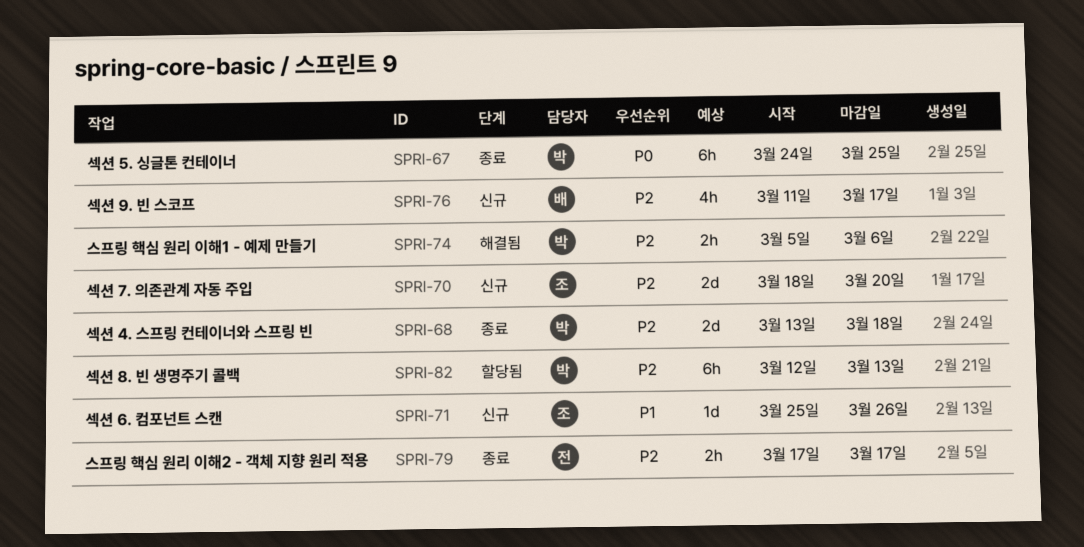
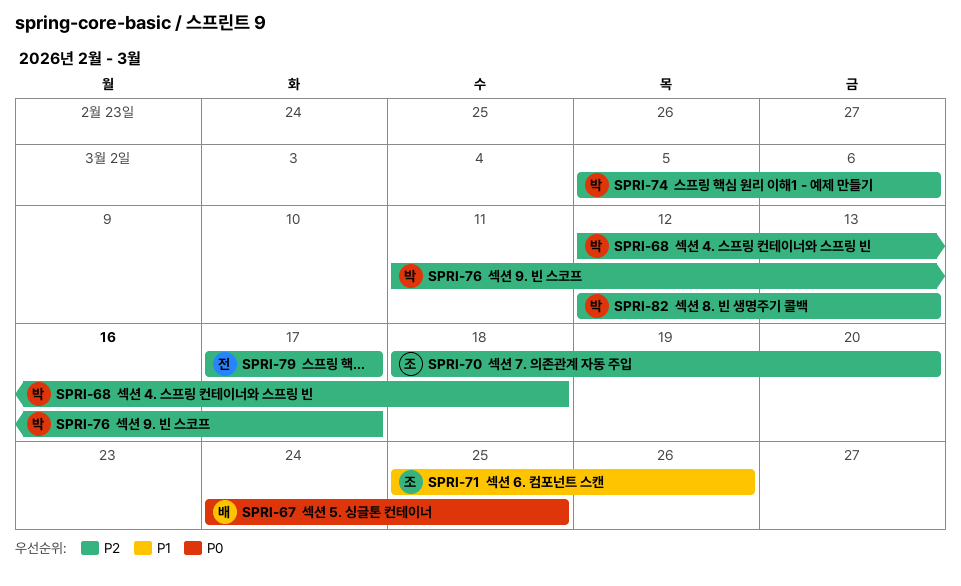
SPRI-67, owner: 박 -> 배
SPRI-68, start: Mar 13 -> Mar 12
SPRI-76, owner: 배 -> 박

